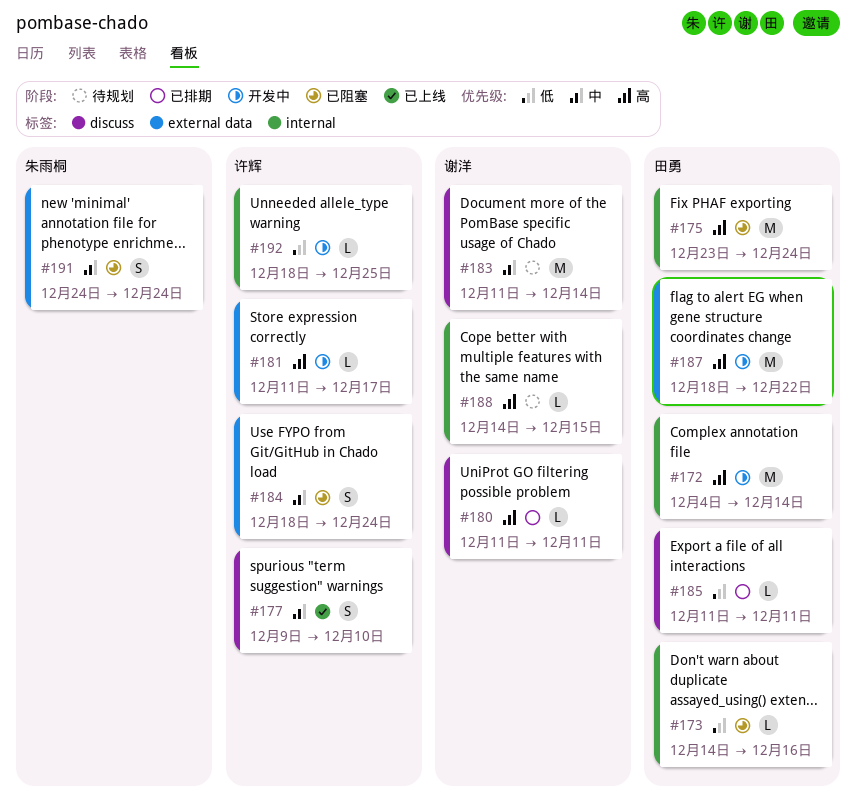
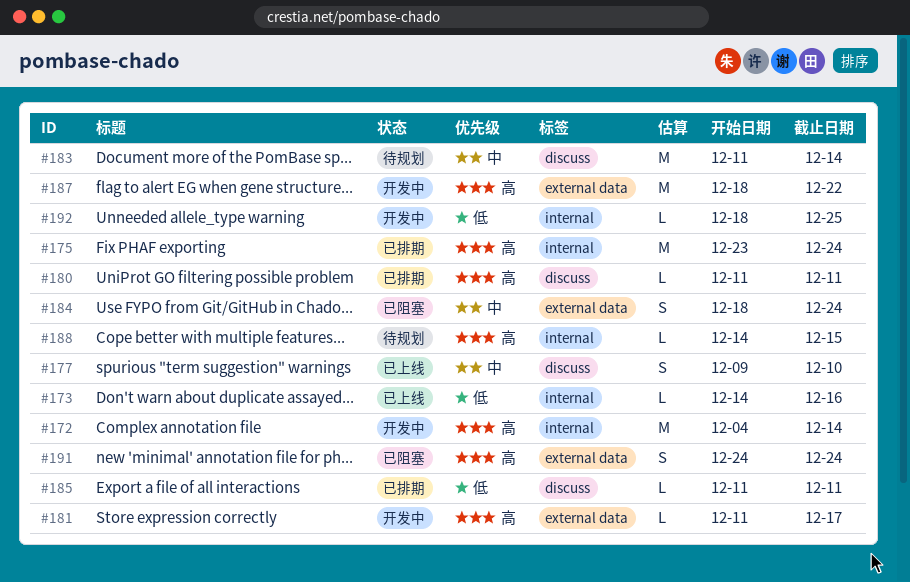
#173, status: 已阻塞 -> 已上线
#175, status: 已阻塞 -> 已排期
#191, priority: 中 -> 高

